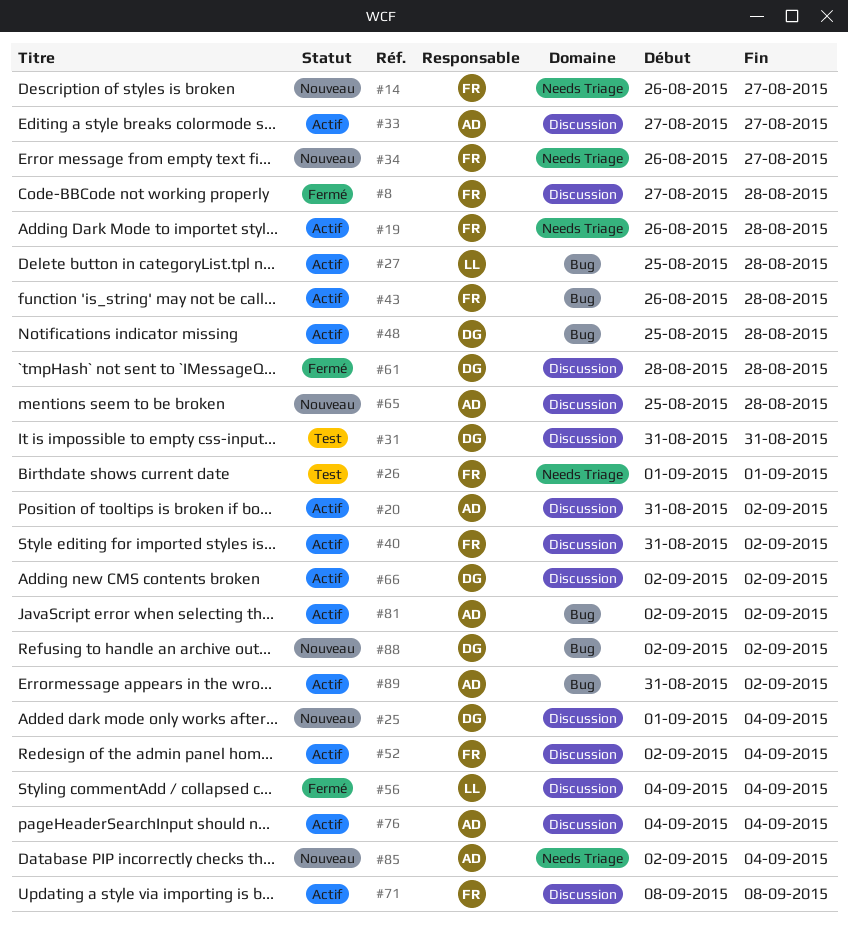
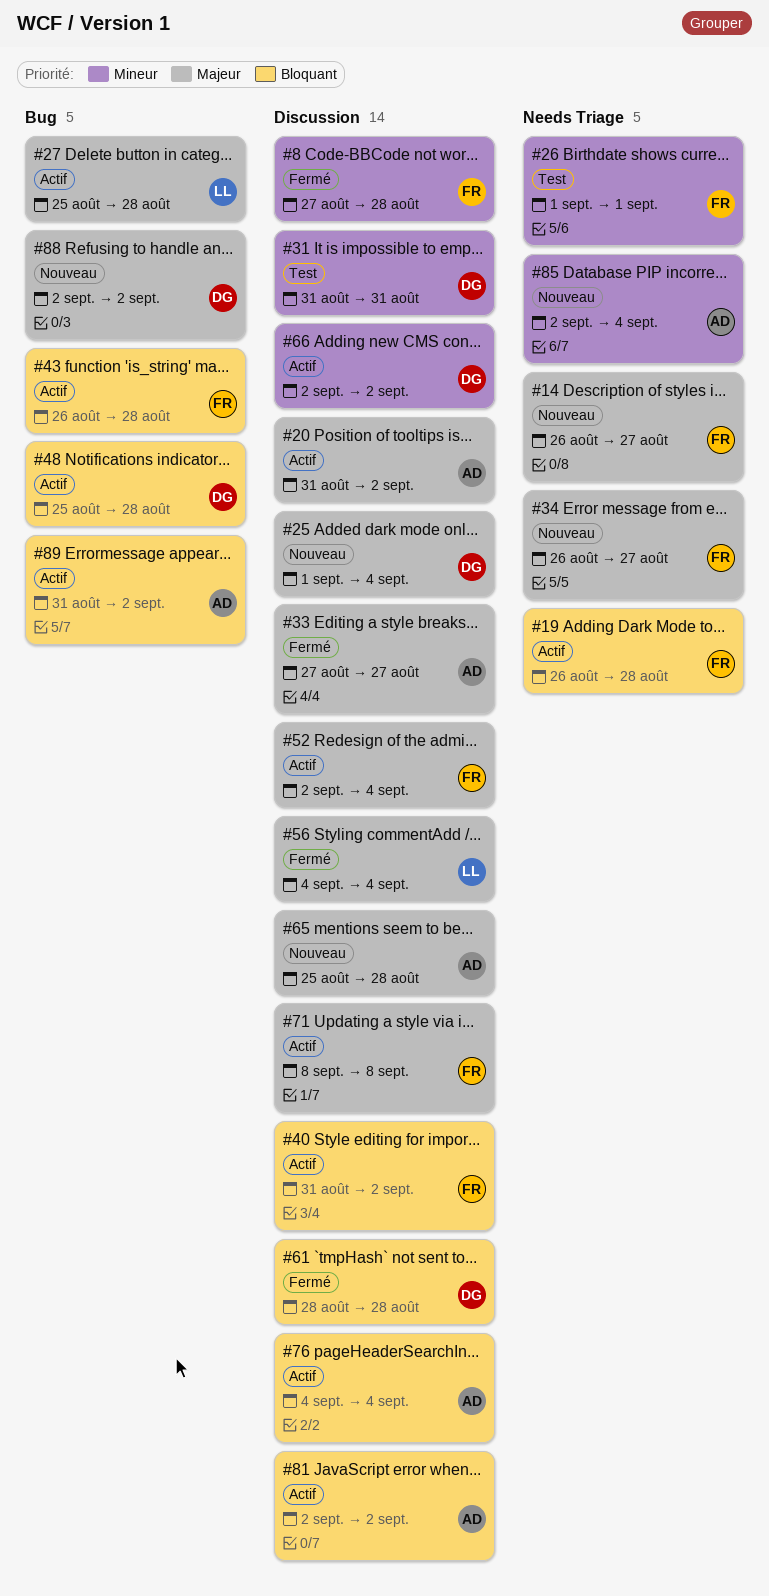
#33, status: Actif -> Fermé
#81, label: Bug -> Discussion

